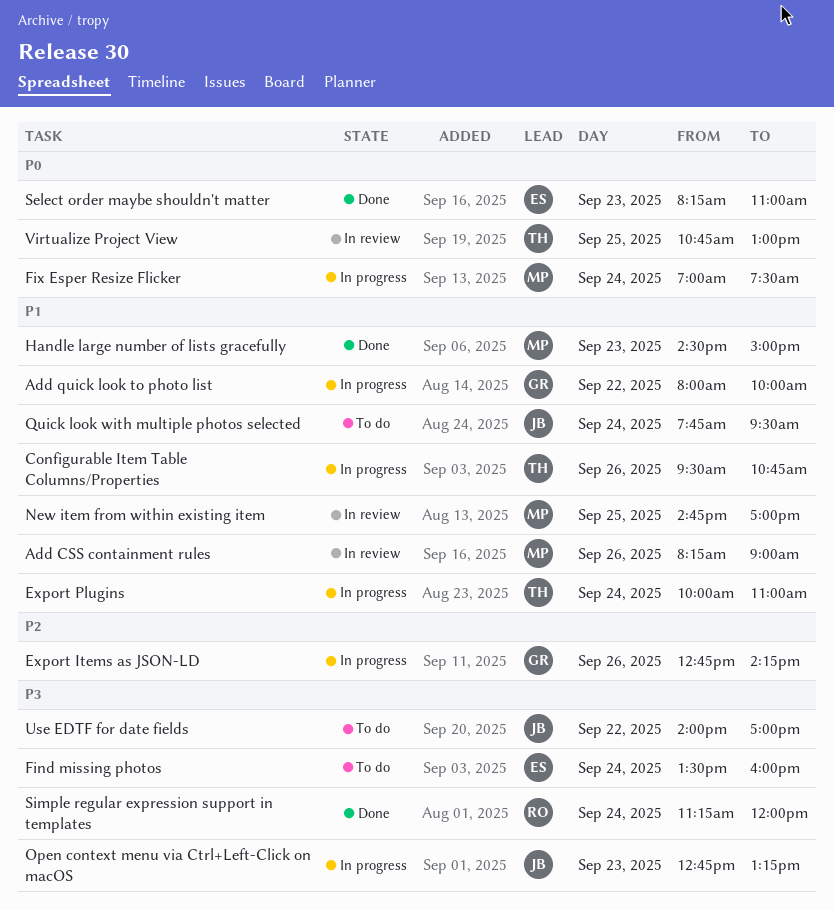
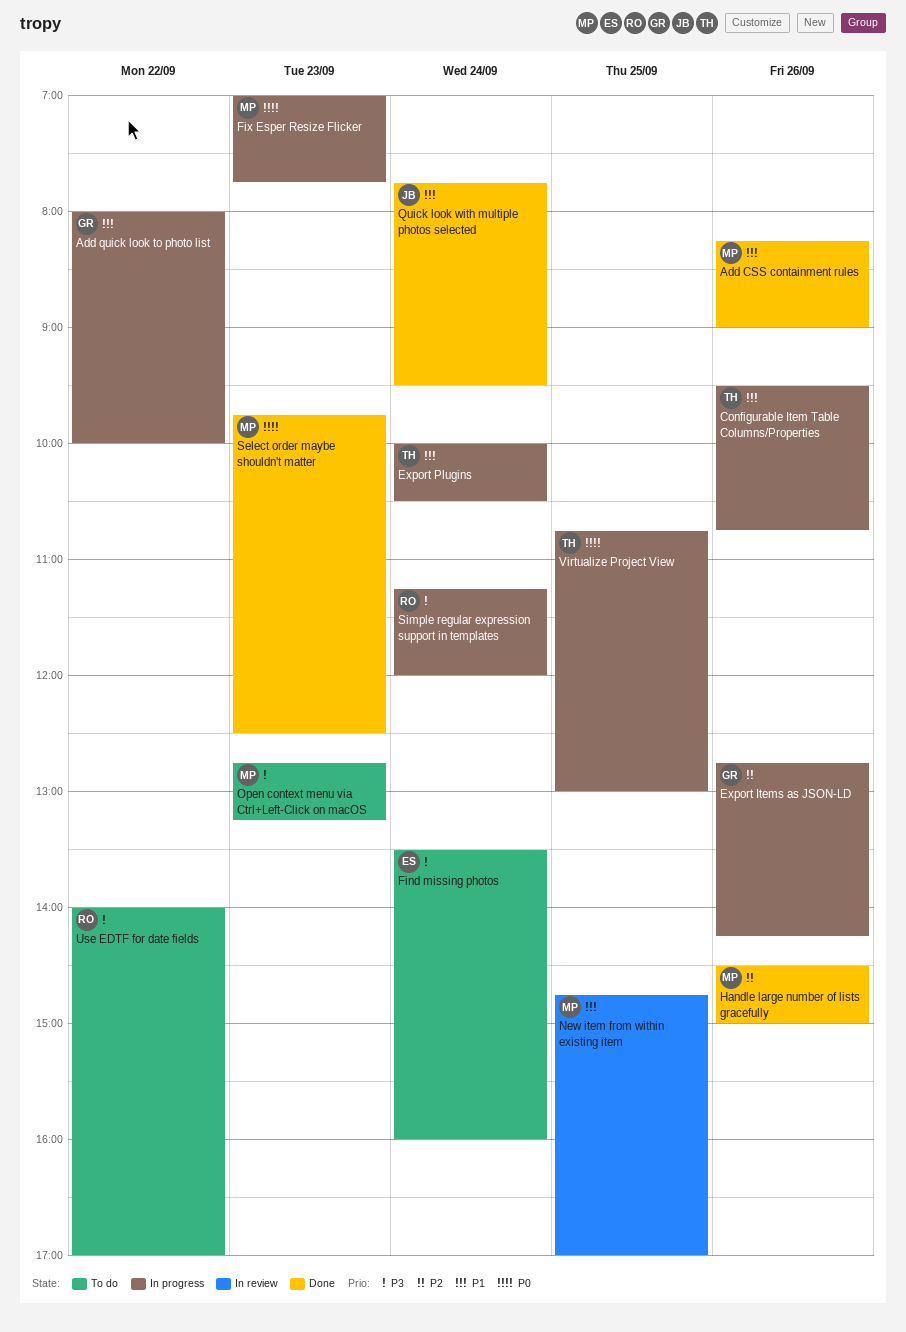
Add CSS containment rules, status: In review -> Done
Export Plugins, ends: 11:00 -> 10:30
Fix Esper Resize Flicker, day: Sep 24 -> Sep 23
Fix Esper Resize Flicker, ends: 07:30 -> 07:45
Handle large number of lists gracefully, priority: P1 -> P2
Handle large number of lists gracefully, day: Sep 23 -> Sep 26
Open context menu via Ctrl+Left-Click on macOS, status: In progress -> To do
Open context menu via Ctrl+Left-Click on macOS, owner: JB -> MP
Quick look with multiple photos selected, status: To do -> Done
Select order maybe shouldn't matter, owner: ES -> MP
Select order maybe shouldn't matter, begins: 08:15 -> 09:45
Select order maybe shouldn't matter, ends: 11:00 -> 12:30
Simple regular expression support in templates, status: Done -> In progress
Use EDTF for date fields, owner: JB -> RO
Virtualize Project View, status: In review -> In progress

